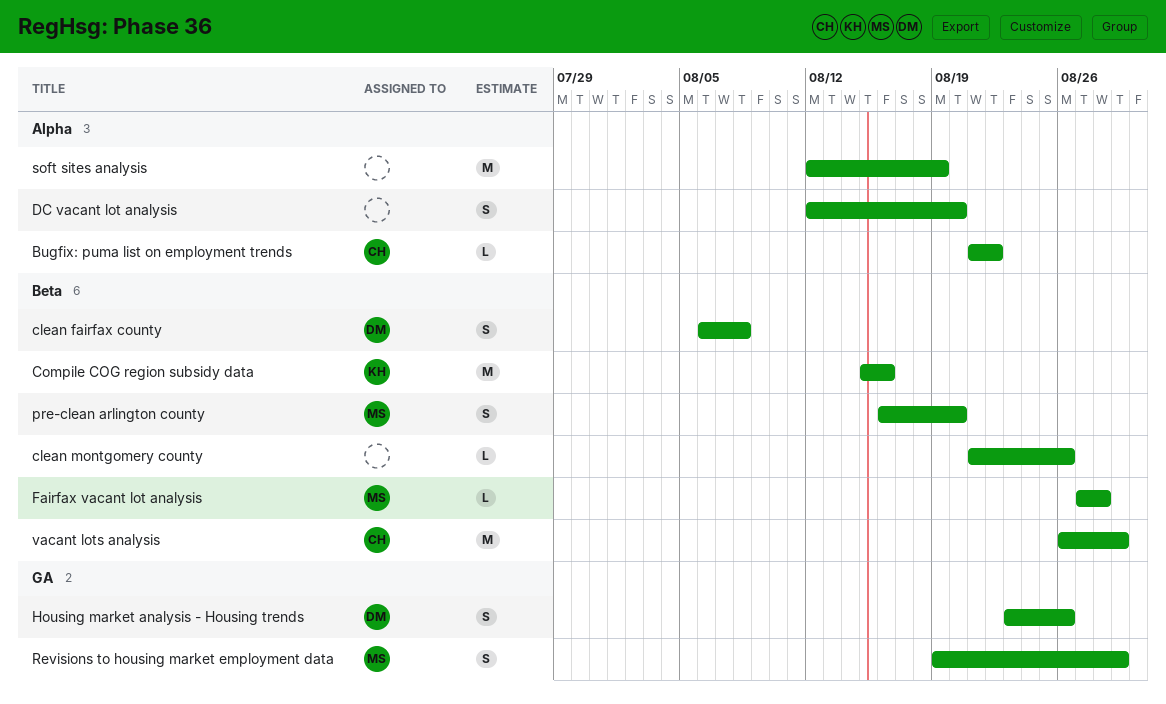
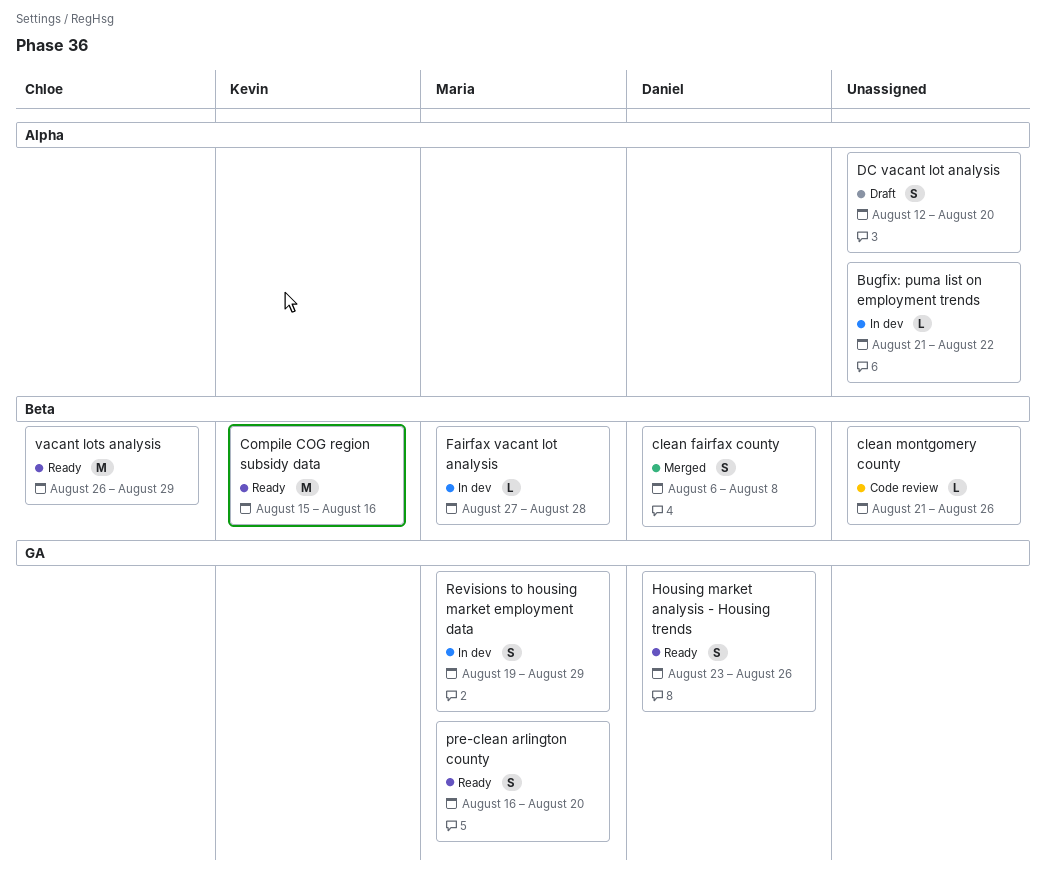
Bugfix: puma list on employment trends, owner: Chloe -> none
pre-clean arlington county, label: Beta -> GA
soft sites analysis: present -> none

